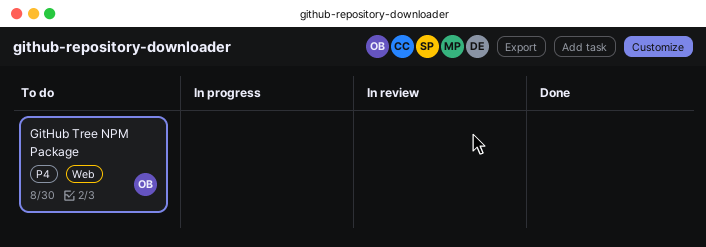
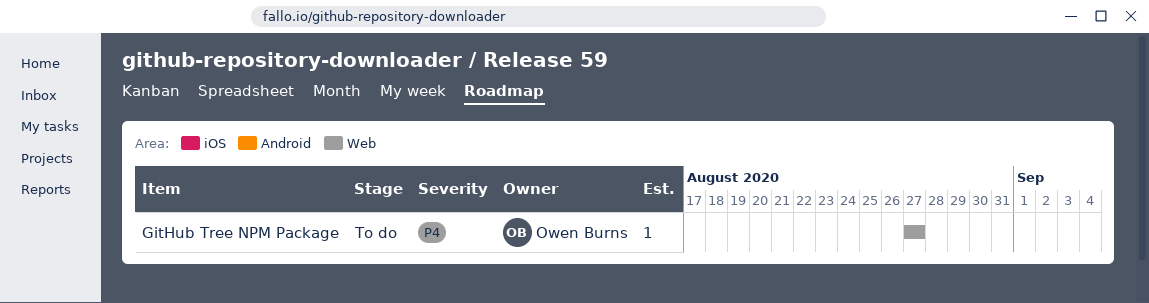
GitHub Tree NPM Package, due: Aug 30 -> Aug 27

